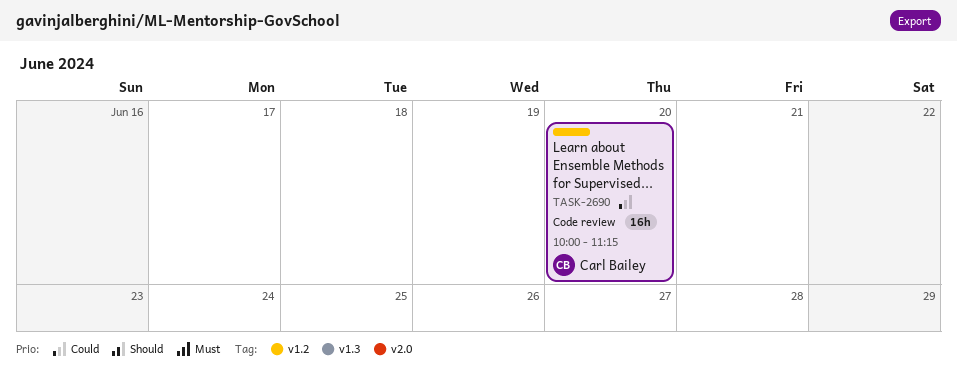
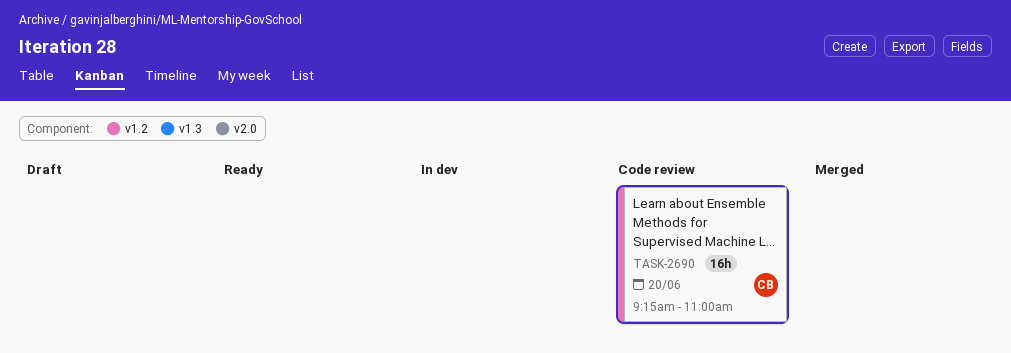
TASK-2690, begins: 10:00 -> 09:15
TASK-2690, ends: 11:15 -> 11:00

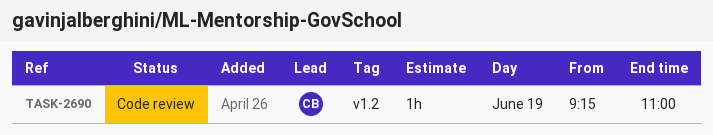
TASK-2690, estimate: 16h -> 1h
TASK-2690, day: Jun 20 -> Jun 19

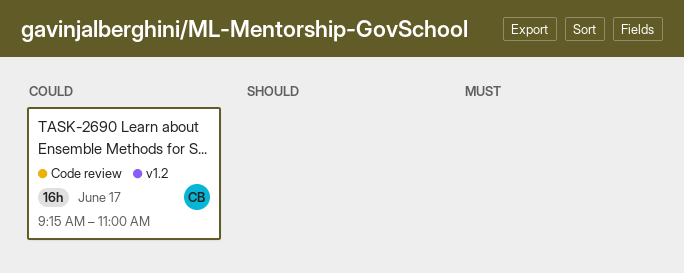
TASK-2690, estimate: 1h -> 16h
TASK-2690, day: Jun 19 -> Jun 17

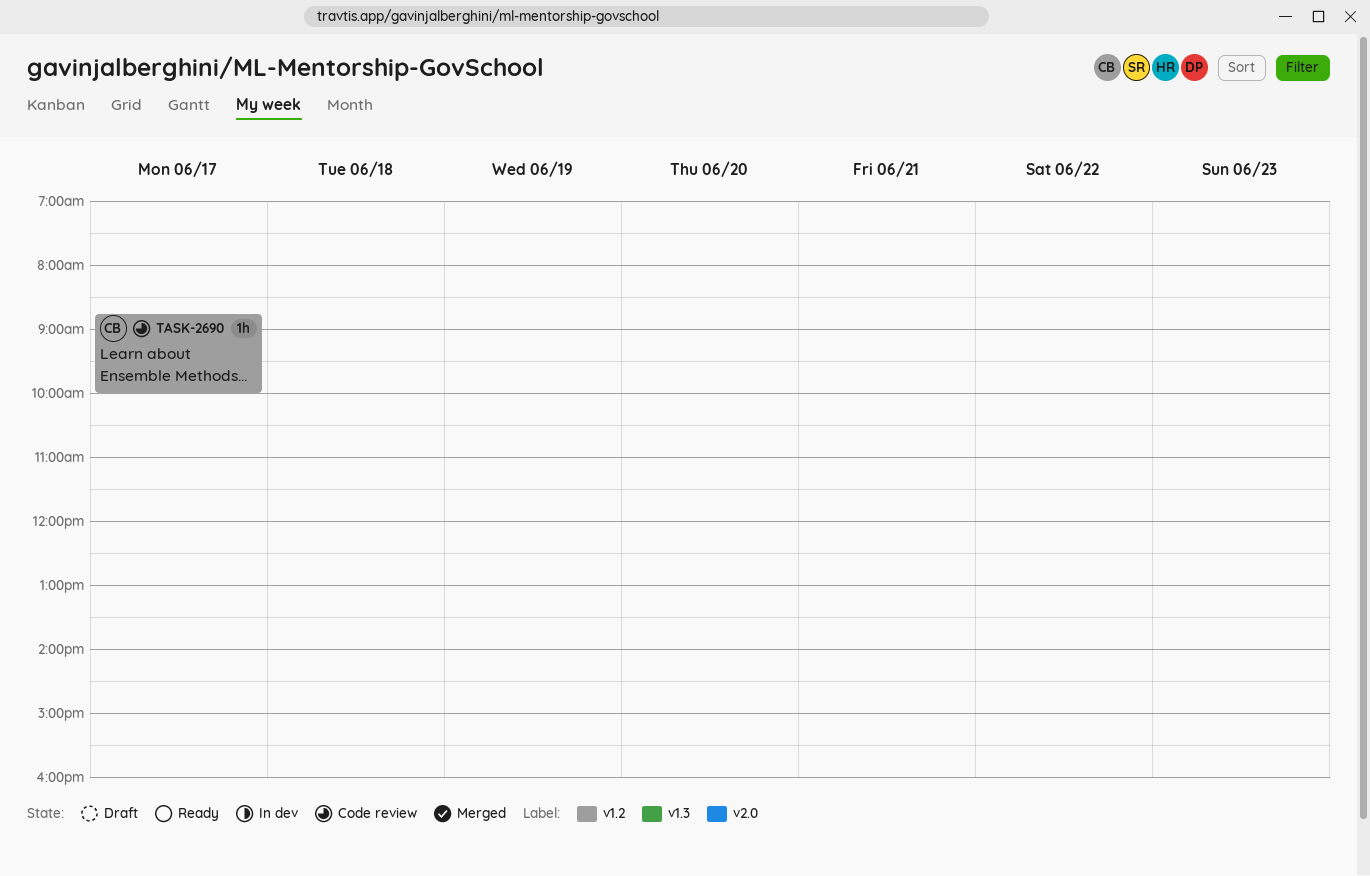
TASK-2690, estimate: 16h -> 1h
TASK-2690, begins: 09:15 -> 08:45
TASK-2690, ends: 11:00 -> 10:00

